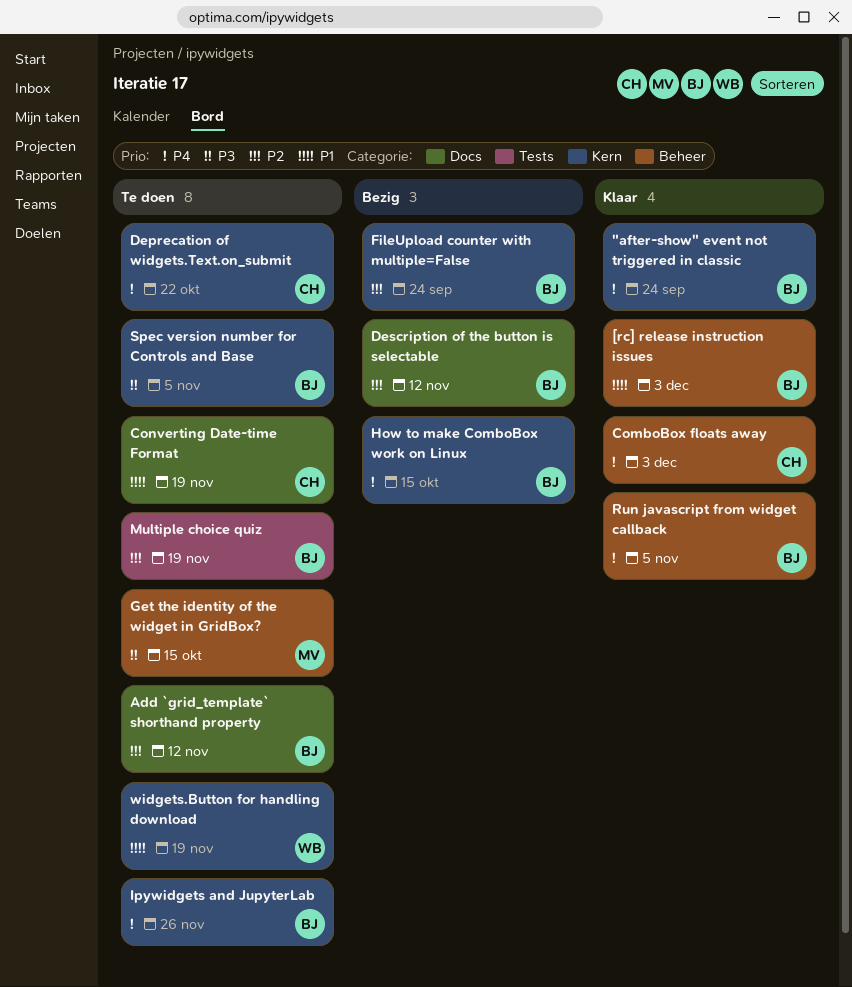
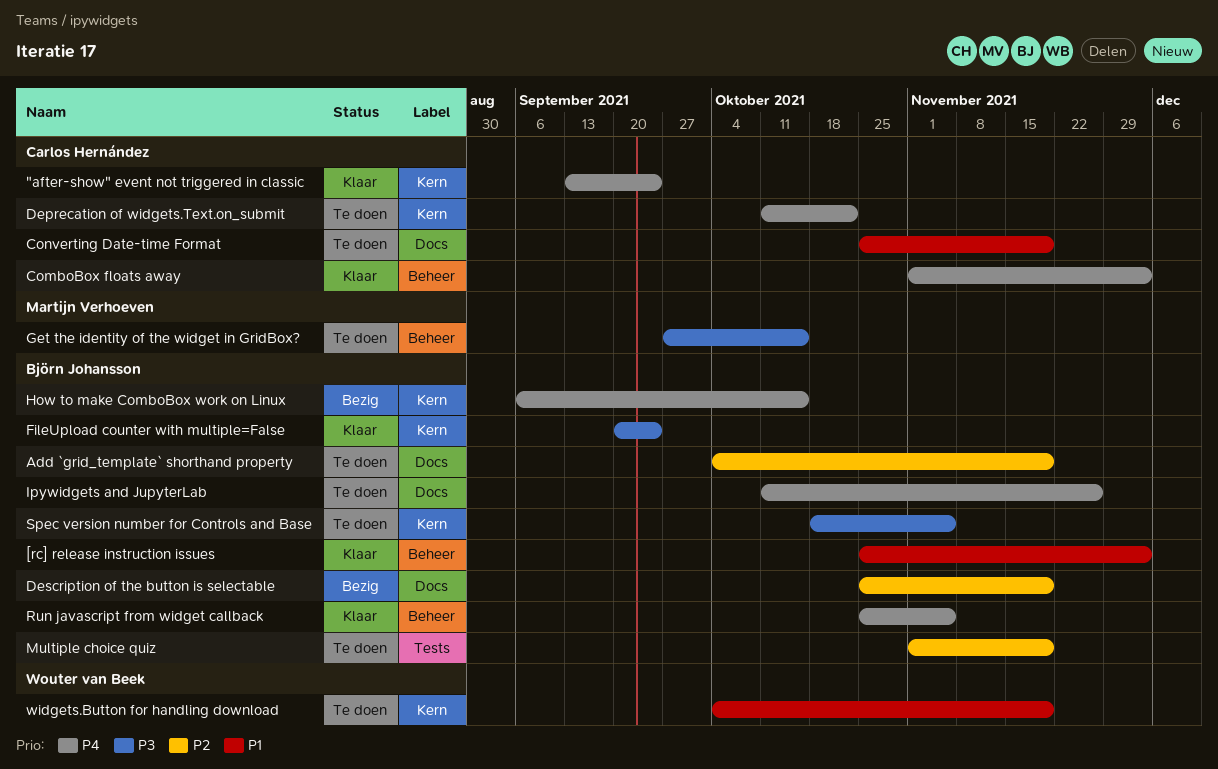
"after-show" event not triggered in classic, owner: Björn Johansson -> Carlos Hernández
Add `grid_template` shorthand property, due: Nov 12 -> Nov 19
Description of the button is selectable, due: Nov 12 -> Nov 19
FileUpload counter with multiple=False, status: Bezig -> Klaar
FileUpload counter with multiple=False, priority: P2 -> P3
Ipywidgets and JupyterLab, label: Kern -> Docs

